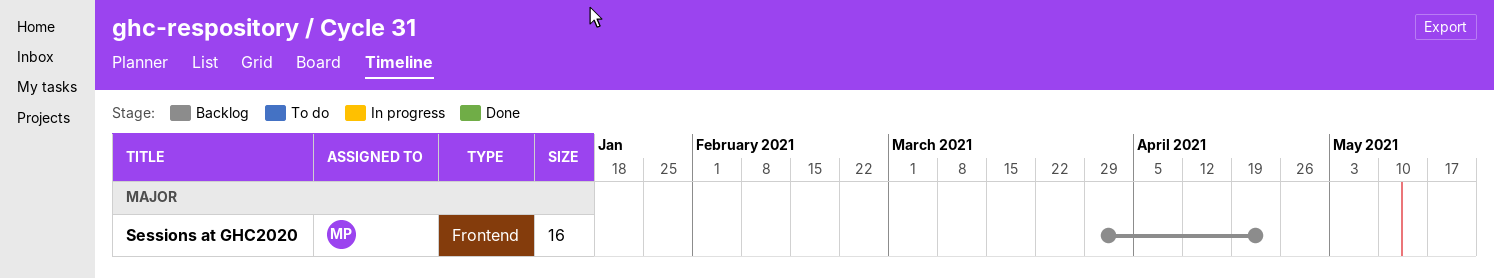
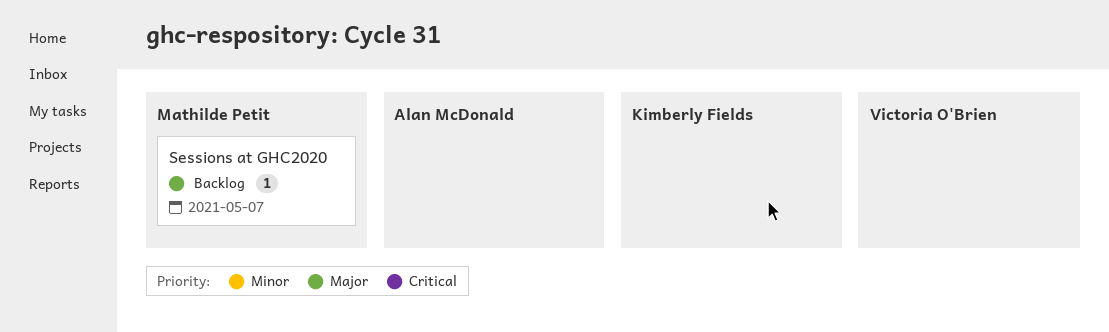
Sessions at GHC2020, estimate: 16 -> 1
Sessions at GHC2020, due: Apr 23 -> May 7

